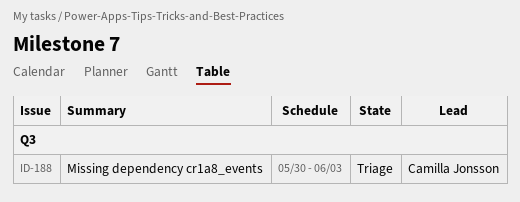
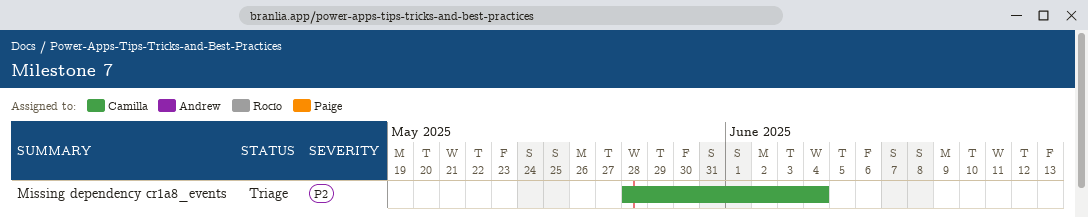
Missing dependency cr1a8_events, start: May 30 -> May 28
Missing dependency cr1a8_events, due: Jun 3 -> Jun 4

